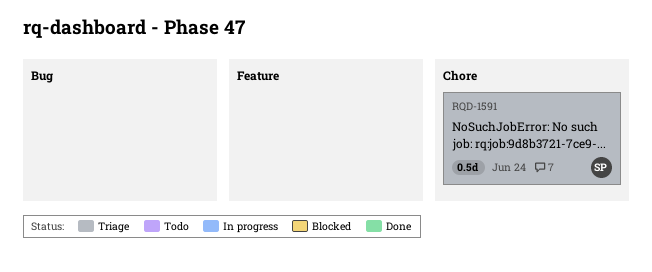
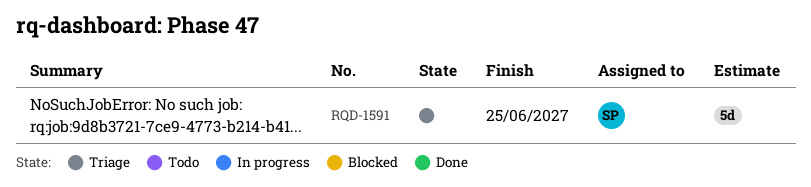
RQD-1591, estimate: 0.5d -> 5d
RQD-1591, due: Jun 24 -> Jun 25

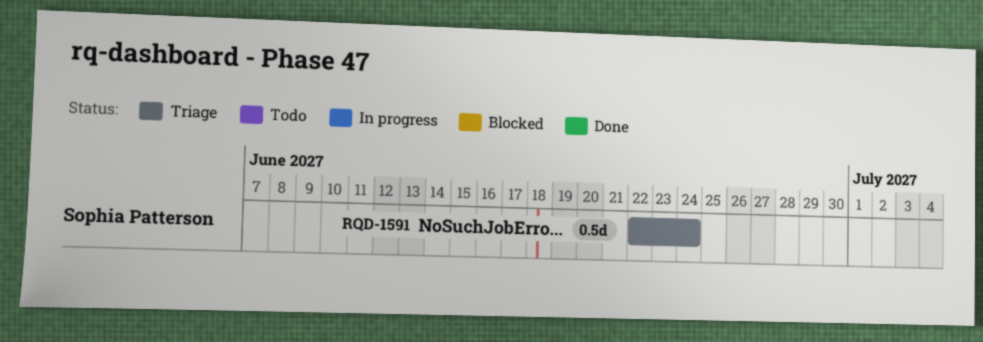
RQD-1591, estimate: 5d -> 0.5d
RQD-1591, due: Jun 25 -> Jun 24

